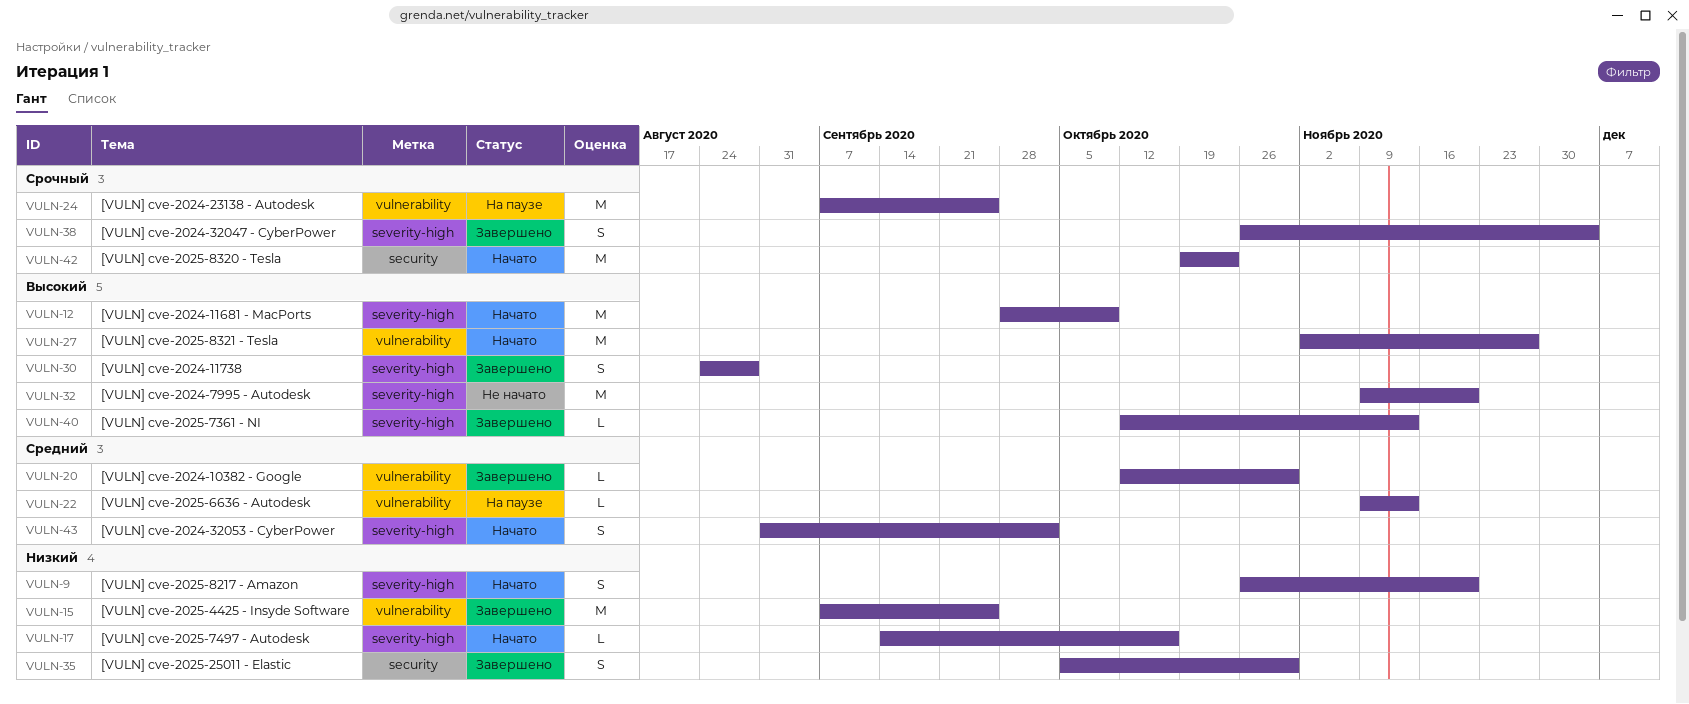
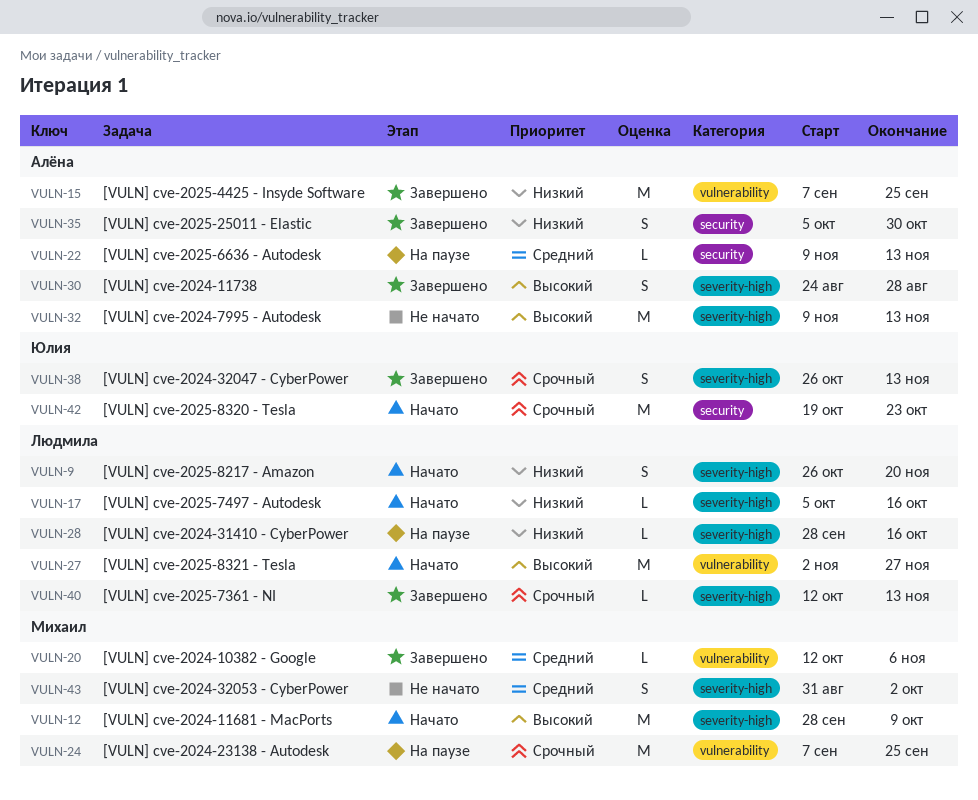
VULN-17, start: Sep 14 -> Oct 5
VULN-20, due: Oct 30 -> Nov 6
VULN-22, label: vulnerability -> security
VULN-28: none -> present
VULN-32, due: Nov 20 -> Nov 13
VULN-38, due: Dec 4 -> Nov 13
VULN-40, priority: Высокий -> Срочный
VULN-43, status: Начато -> Не начато

